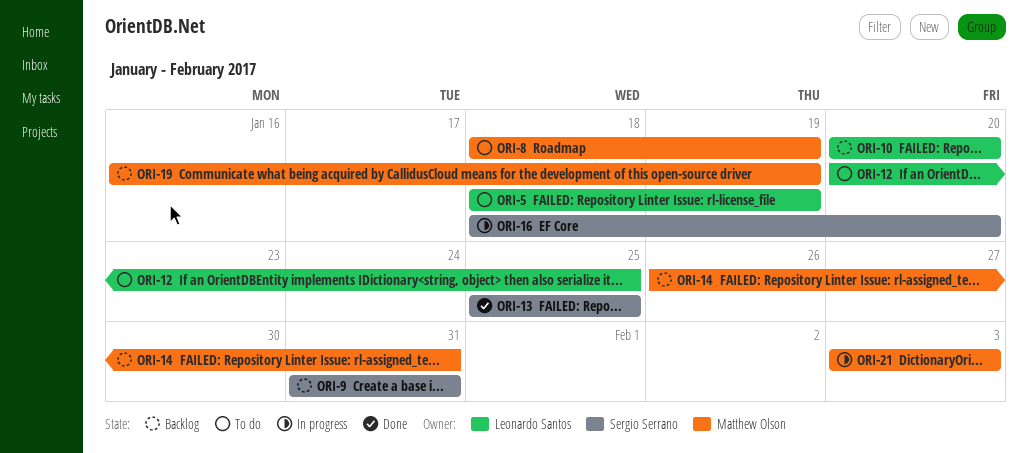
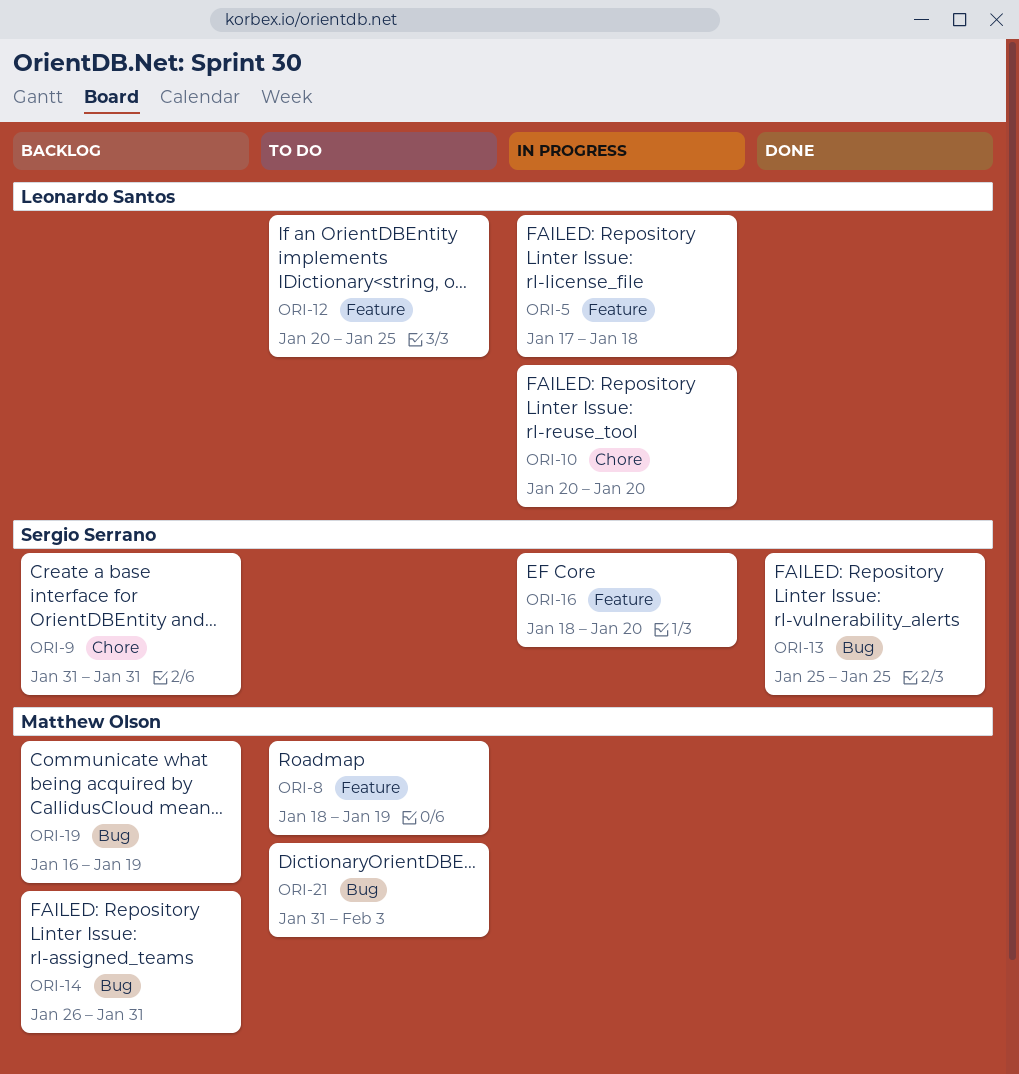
ORI-5, status: To do -> In progress
ORI-5, start: Jan 18 -> Jan 17
ORI-5, due: Jan 19 -> Jan 18
ORI-10, status: Backlog -> In progress
ORI-21, status: In progress -> To do
ORI-21, start: Feb 3 -> Jan 31

